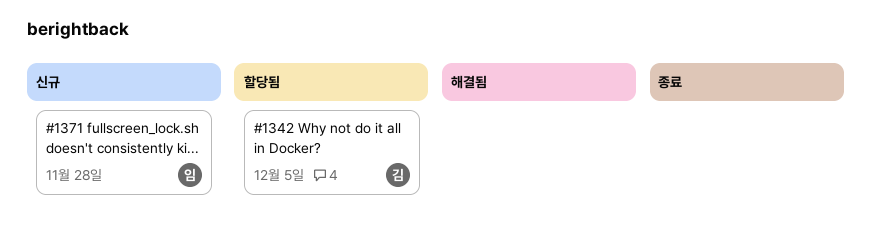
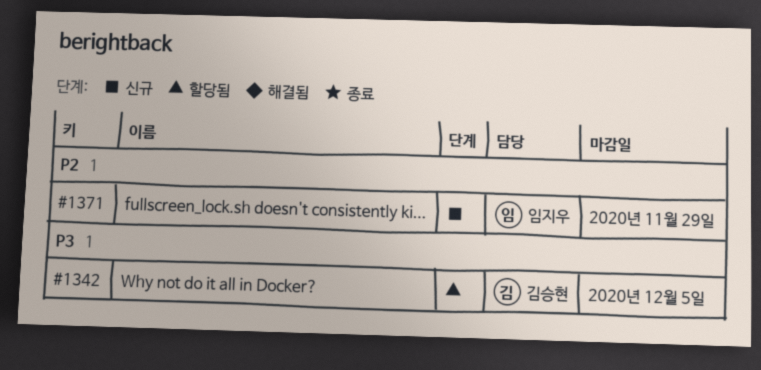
#1371, due: Nov 28 -> Nov 29

